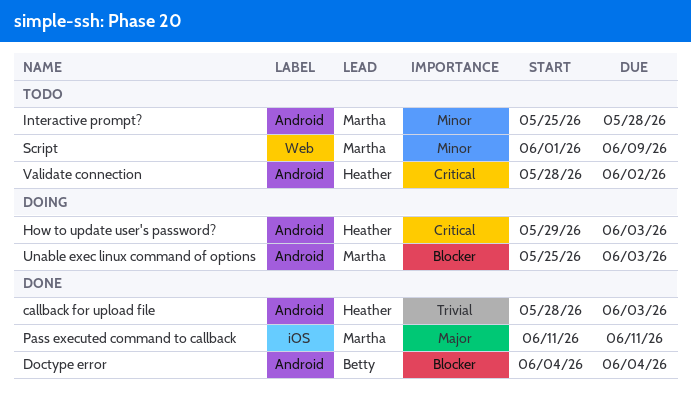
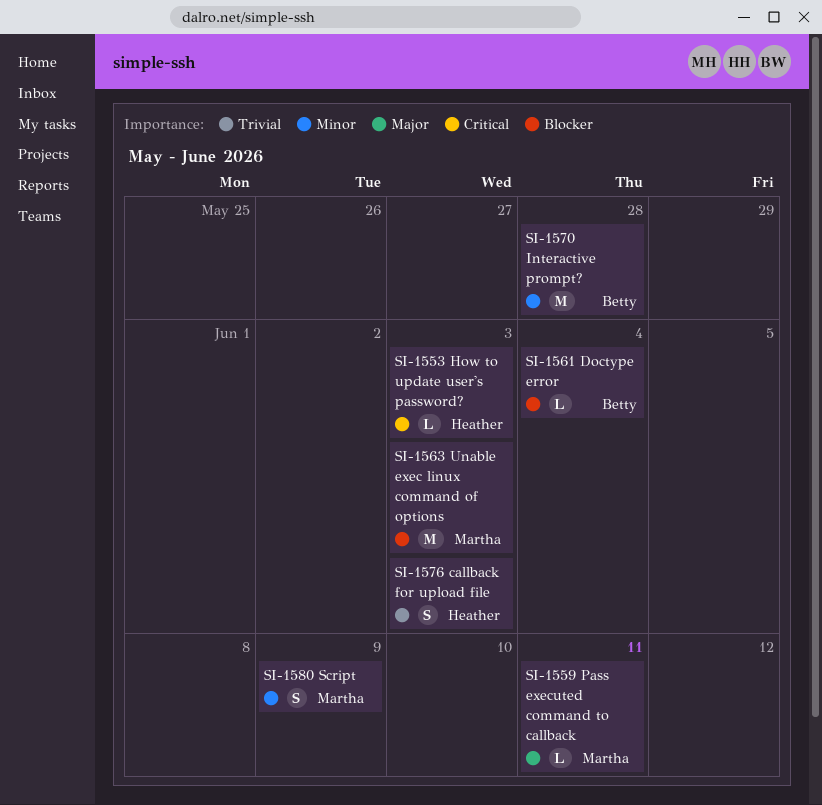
Interactive prompt?, owner: Martha -> Betty
Validate connection: present -> none

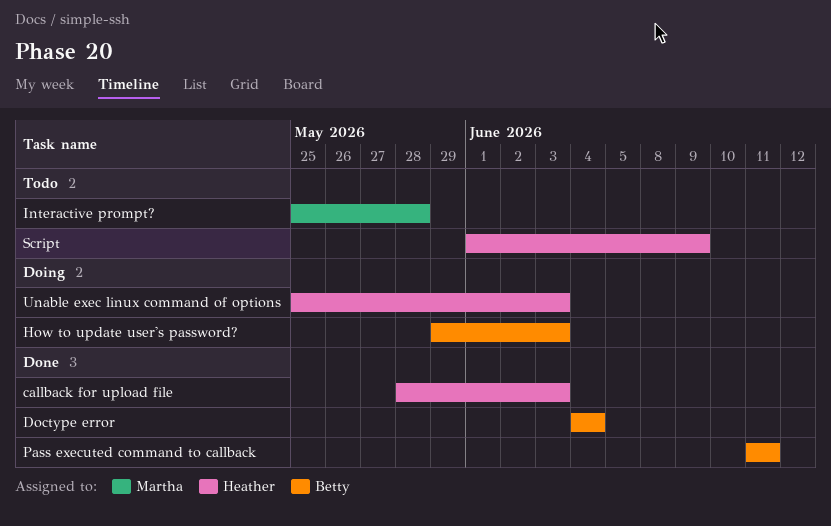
How to update user's password?, owner: Heather -> Betty
Interactive prompt?, owner: Betty -> Martha
Pass executed command to callback, owner: Martha -> Betty
Script, owner: Martha -> Heather
Unable exec linux command of options, owner: Martha -> Heather

